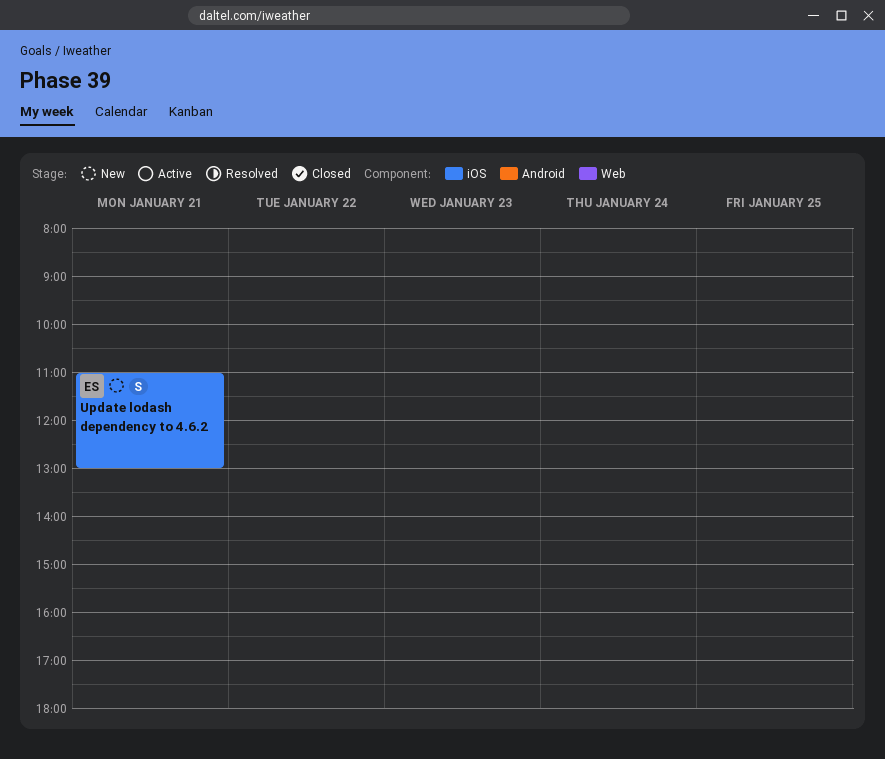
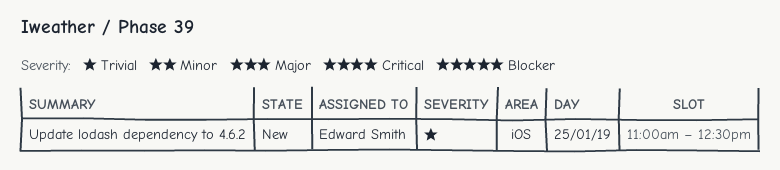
Update lodash dependency to 4.6.2, day: Jan 21 -> Jan 25
Update lodash dependency to 4.6.2, ends: 13:00 -> 12:30

